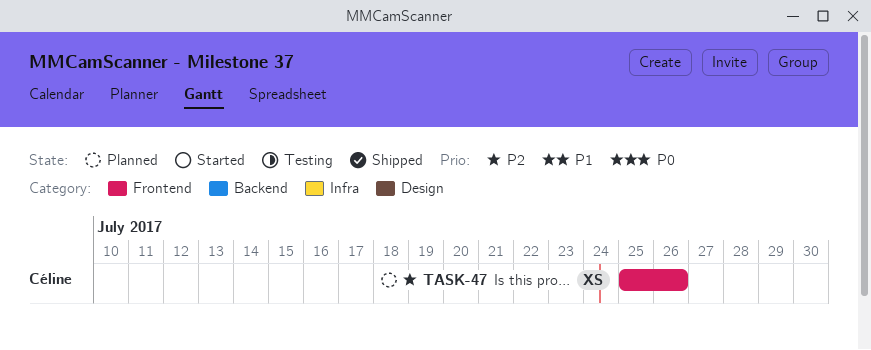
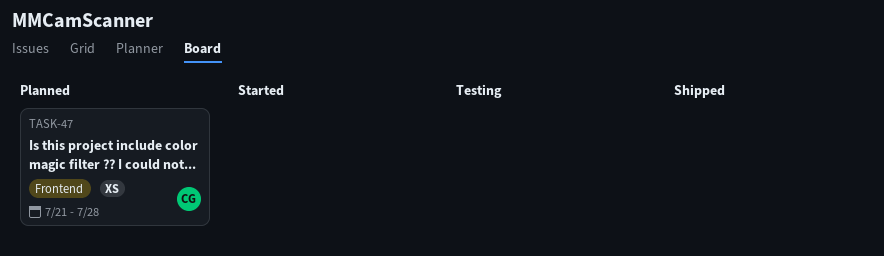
TASK-47, start: Jul 25 -> Jul 21
TASK-47, due: Jul 26 -> Jul 28

